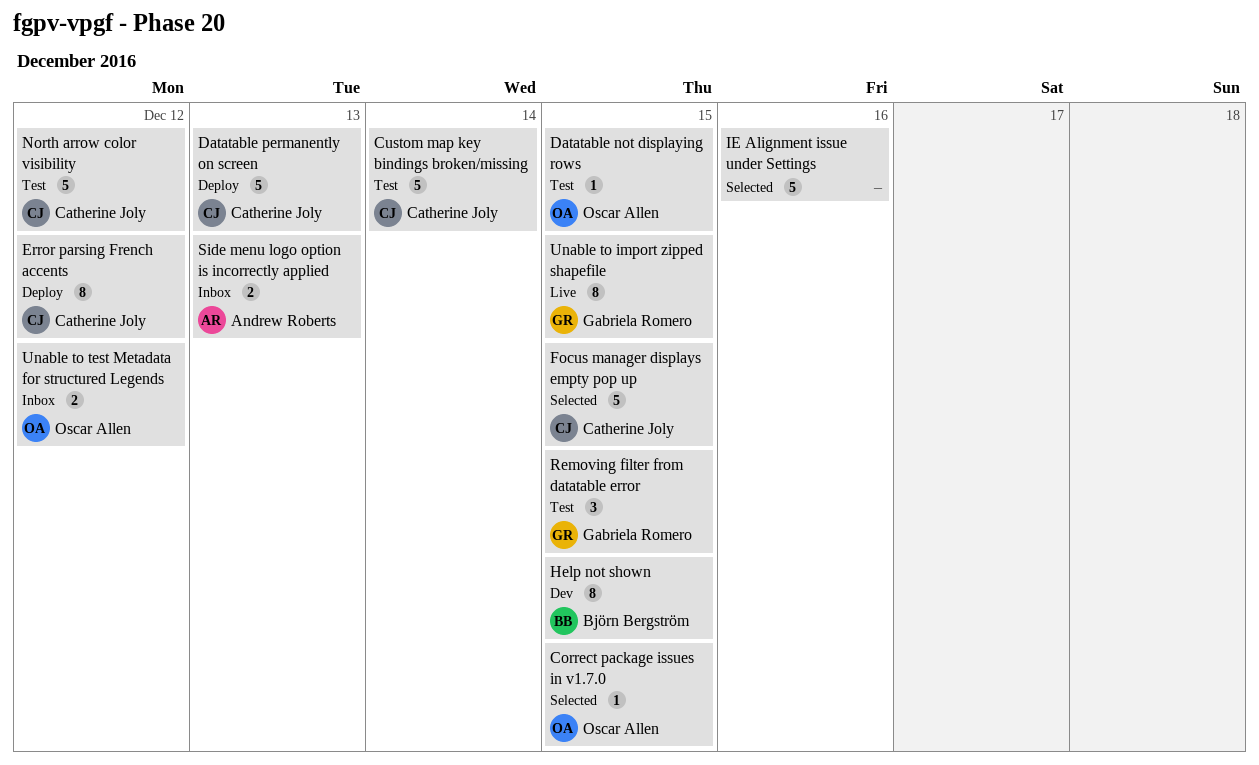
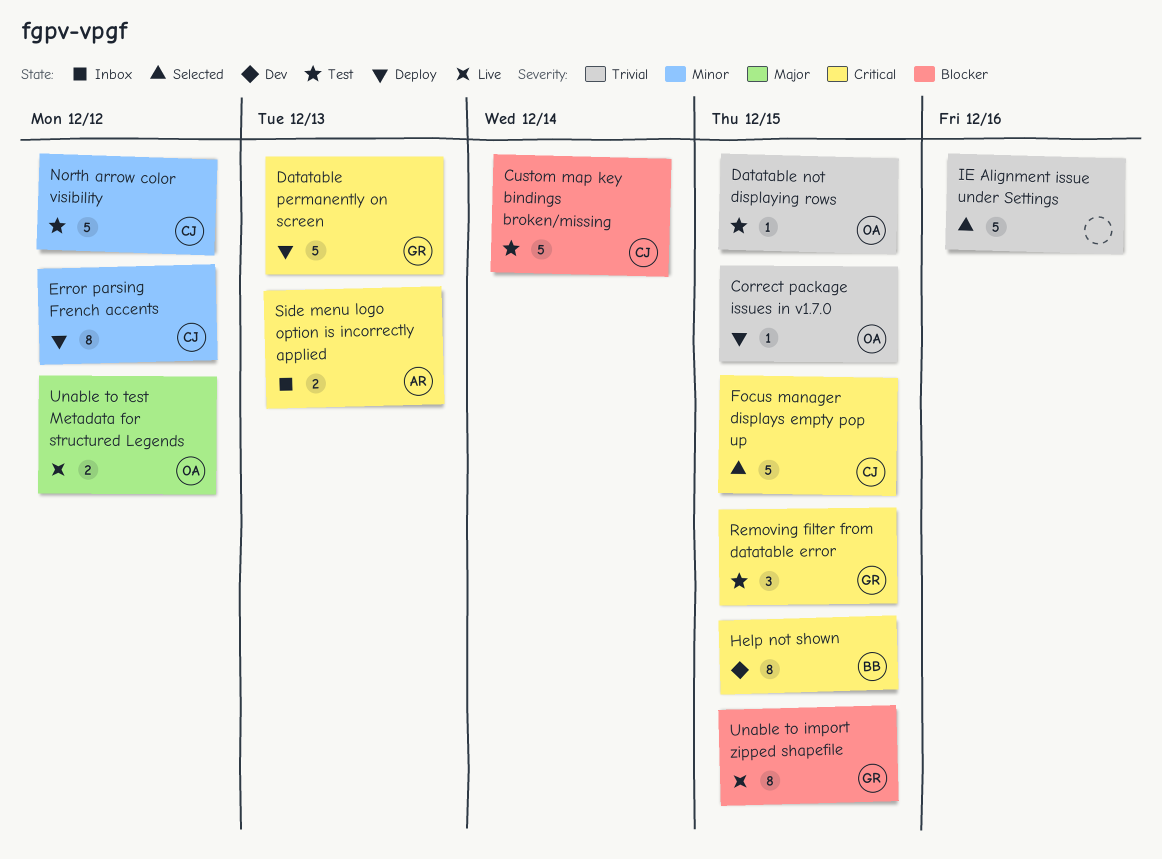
Correct package issues in v1.7.0, status: Selected -> Deploy
Datatable permanently on screen, owner: Catherine Joly -> Gabriela Romero
Unable to test Metadata for structured Legends, status: Inbox -> Live

